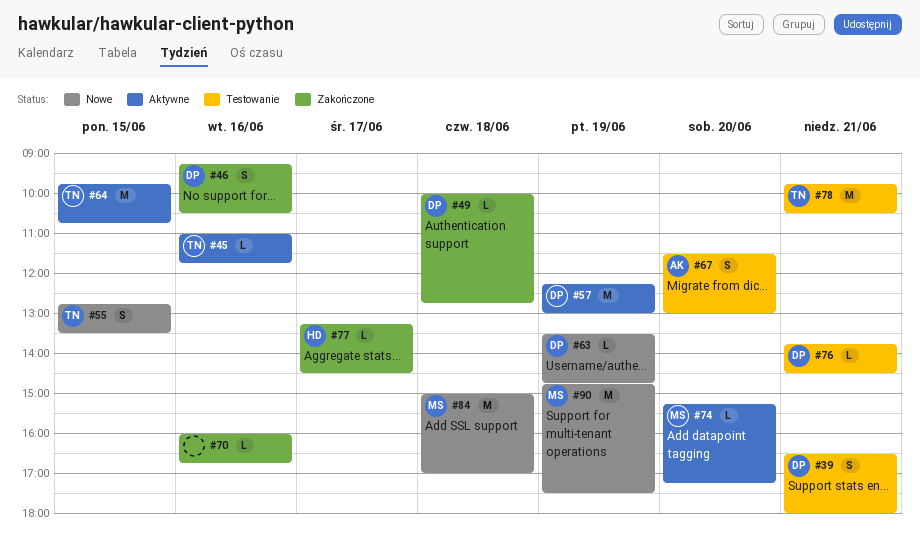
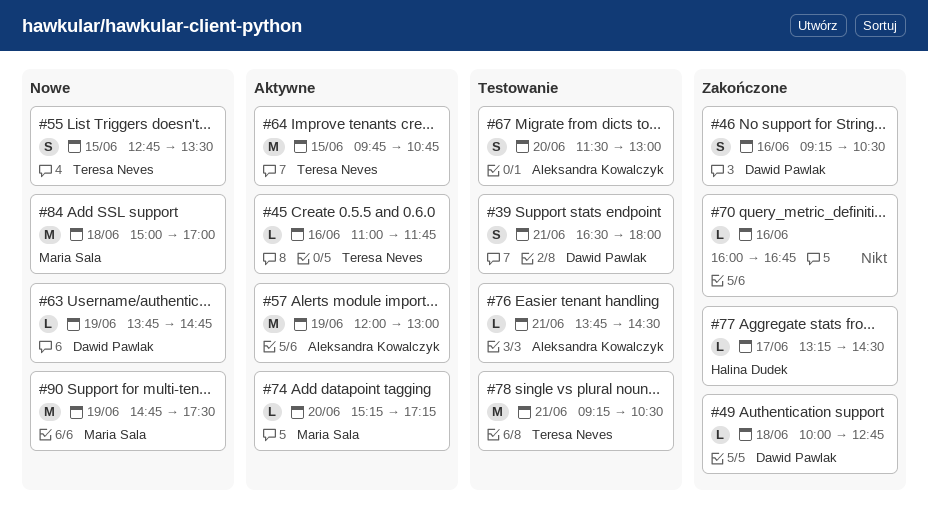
#57, owner: Dawid Pawlak -> Aleksandra Kowalczyk
#57, begins: 12:15 -> 12:00
#63, begins: 13:30 -> 13:45
#76, owner: Dawid Pawlak -> Aleksandra Kowalczyk
#78, begins: 09:45 -> 09:15

